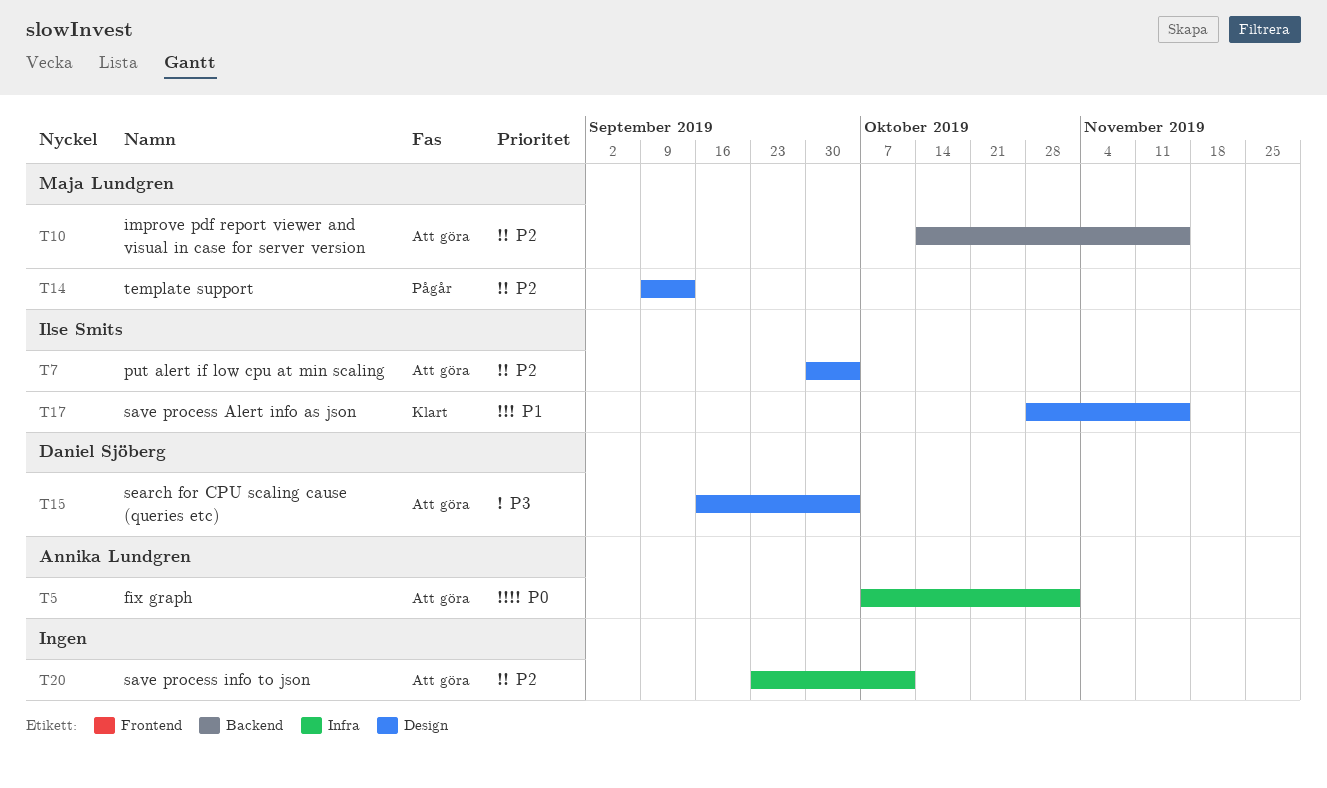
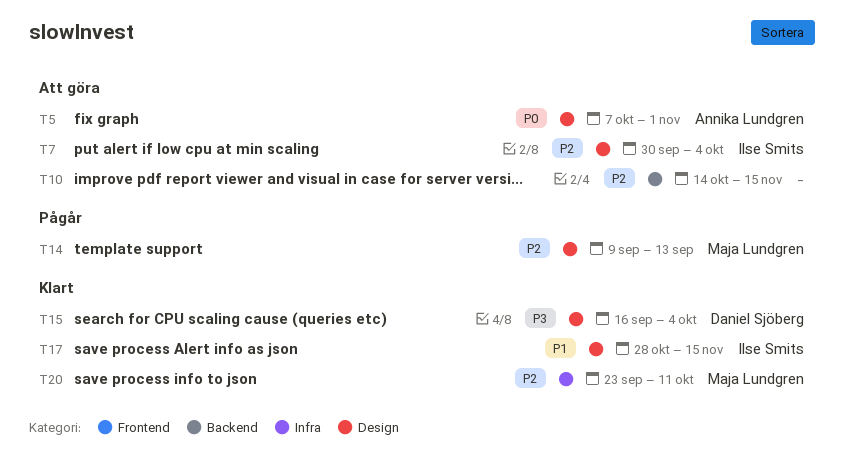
T5, label: Infra -> Design
T10, owner: Maja Lundgren -> none
T15, status: Att göra -> Klart
T20, status: Att göra -> Klart
T20, owner: none -> Maja Lundgren

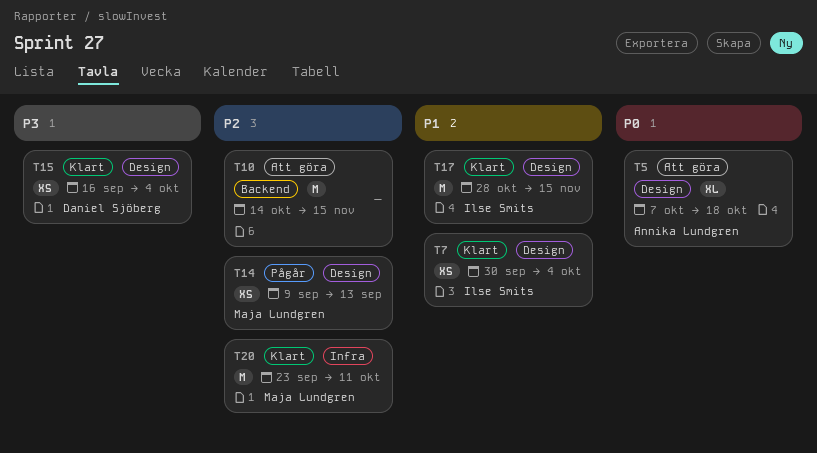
T5, due: Nov 1 -> Oct 18
T7, status: Att göra -> Klart
T7, priority: P2 -> P1

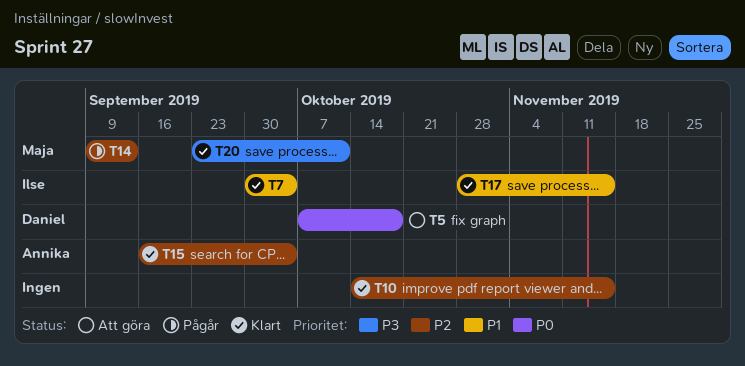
T5, owner: Annika Lundgren -> Daniel Sjöberg
T10, status: Att göra -> Klart
T15, owner: Daniel Sjöberg -> Annika Lundgren
T15, priority: P3 -> P2
T20, priority: P2 -> P3

